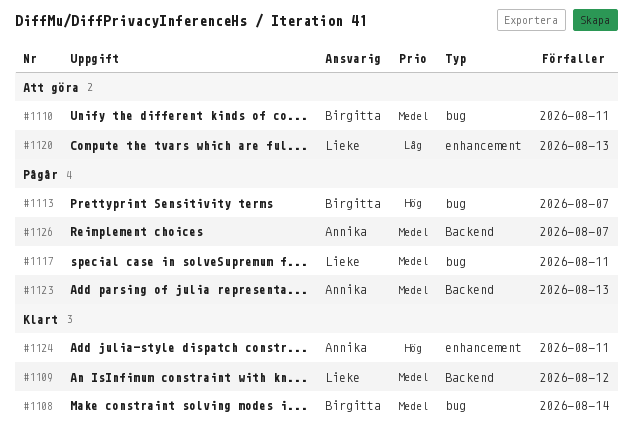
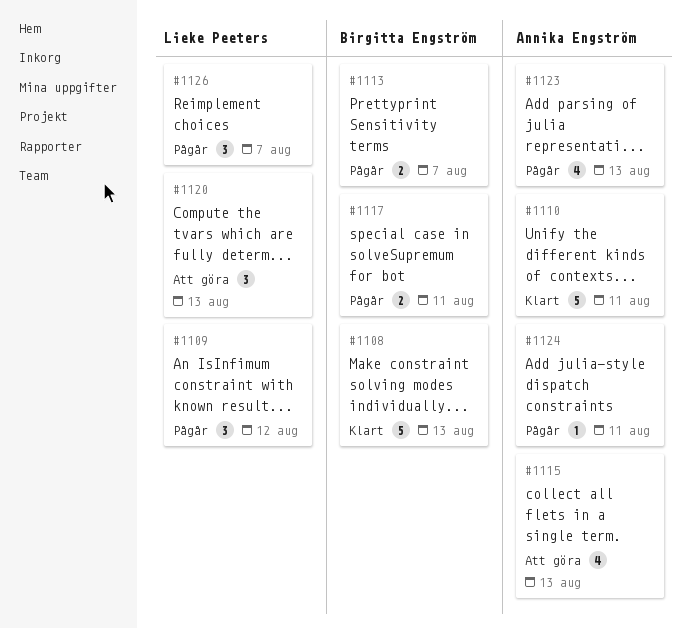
#1108, due: Aug 14 -> Aug 13
#1109, status: Klart -> Pågår
#1110, status: Att göra -> Klart
#1110, owner: Birgitta Engström -> Annika Engström
#1115: none -> present
#1117, owner: Lieke Peeters -> Birgitta Engström
#1124, status: Klart -> Pågår
#1126, owner: Annika Engström -> Lieke Peeters

